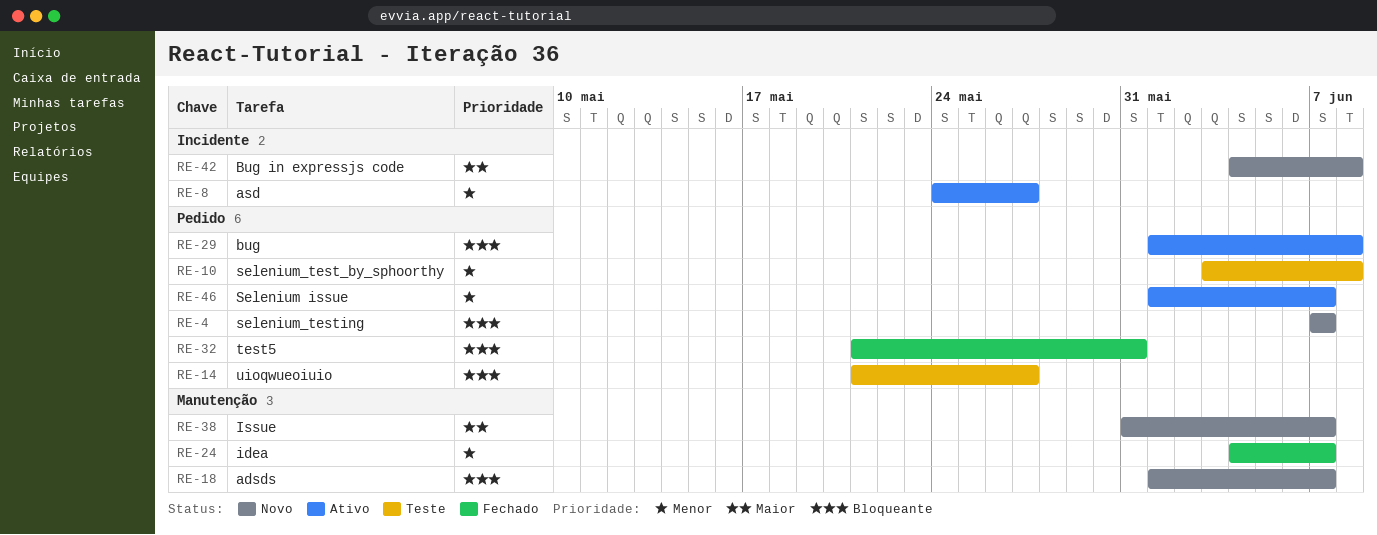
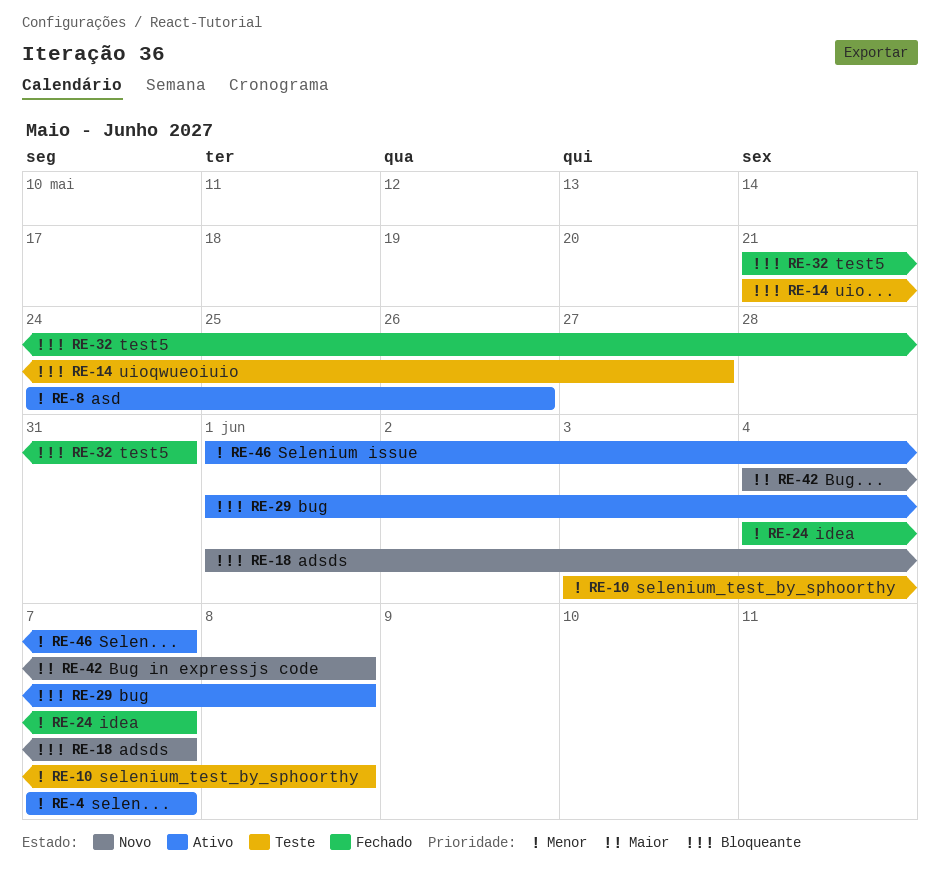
RE-4, status: Novo -> Ativo
RE-4, priority: Bloqueante -> Menor
RE-8, due: May 27 -> May 26
RE-38: present -> none

